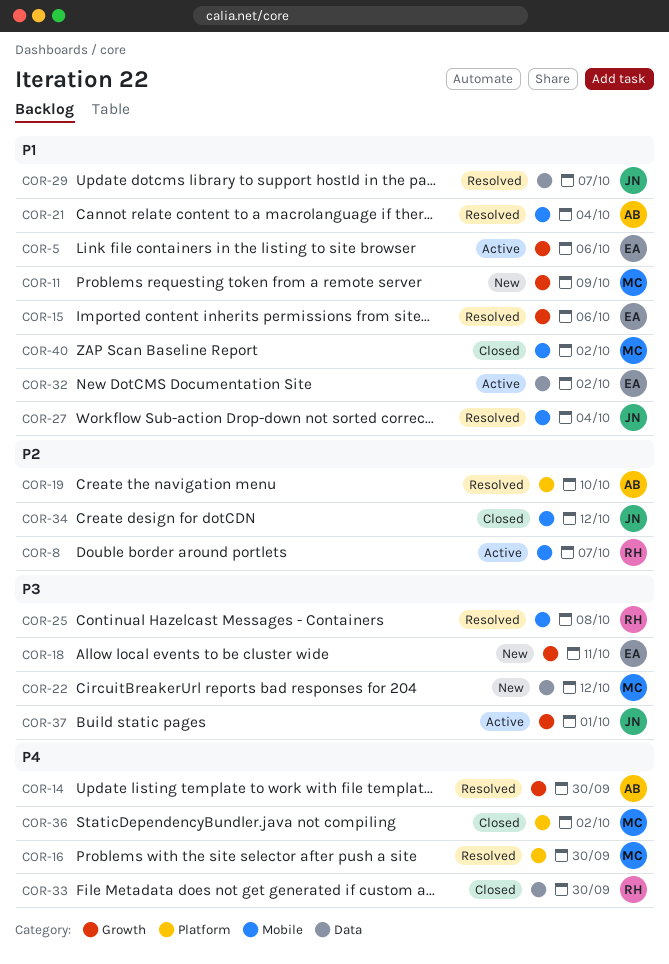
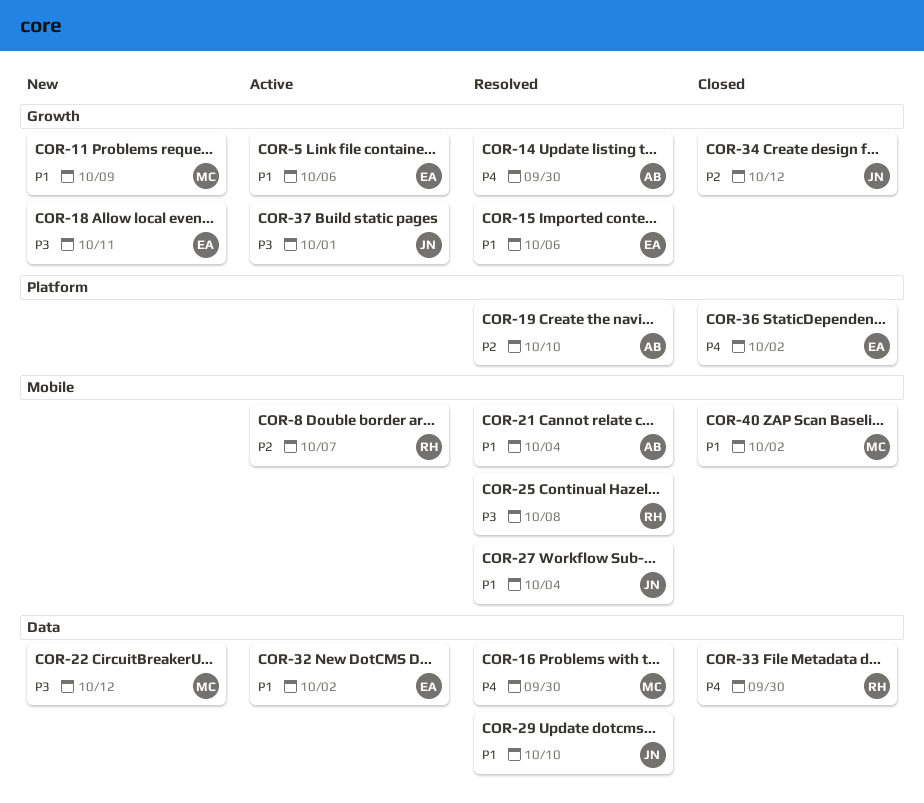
COR-16, label: Platform -> Data
COR-29, due: Oct 7 -> Oct 10
COR-34, label: Mobile -> Growth
COR-36, owner: MC -> EA

